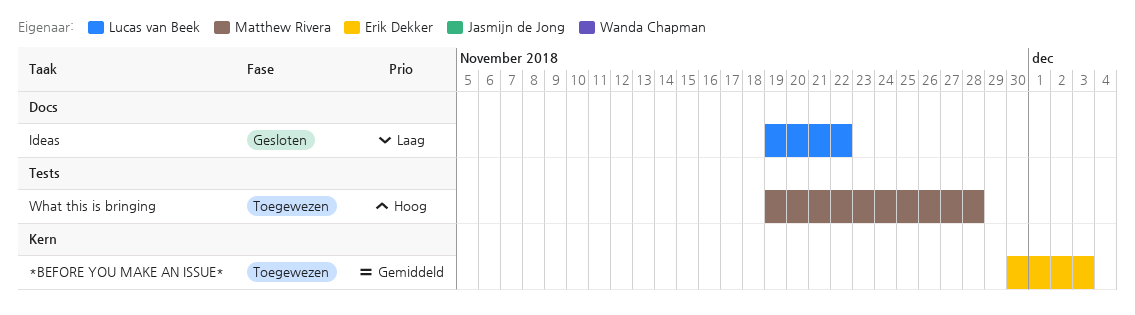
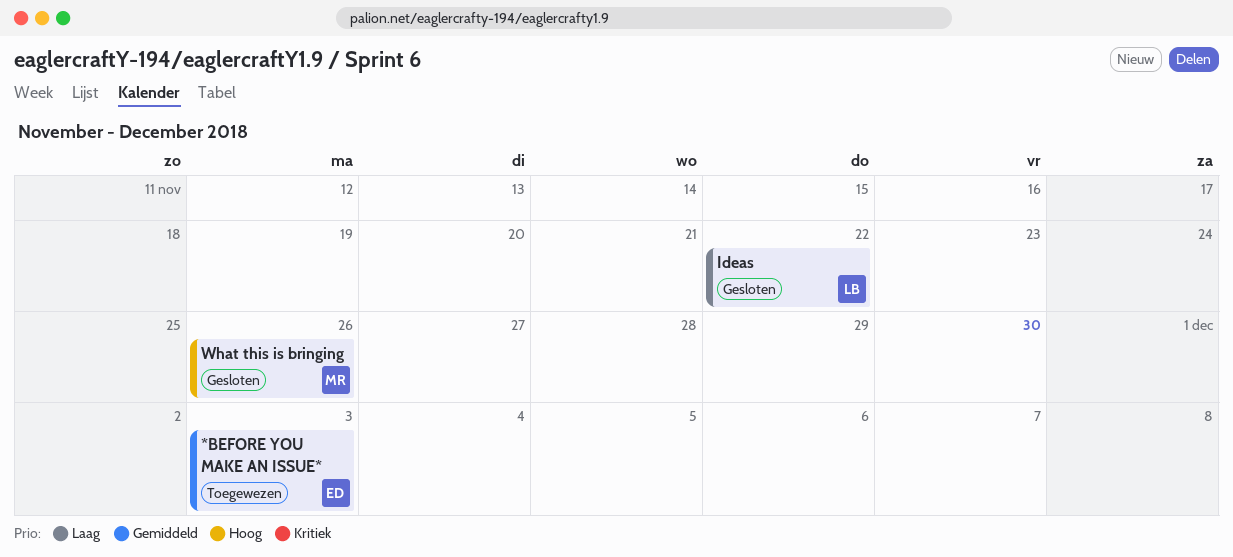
What this is bringing, status: Toegewezen -> Gesloten
What this is bringing, due: Nov 28 -> Nov 26

